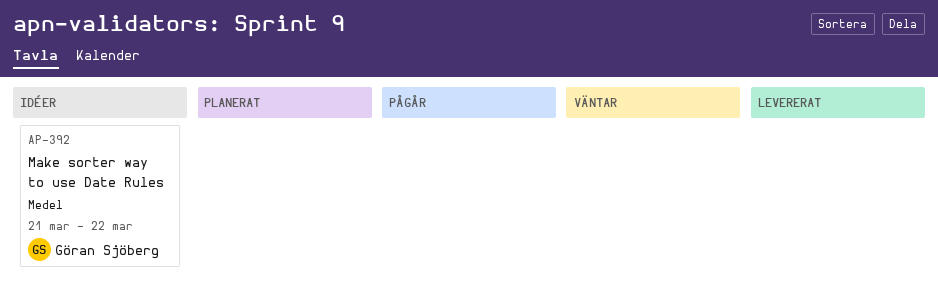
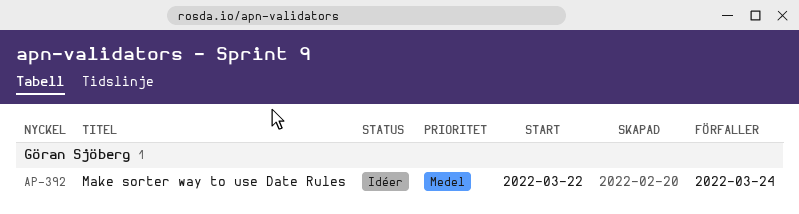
AP-392, start: Mar 21 -> Mar 22
AP-392, due: Mar 22 -> Mar 24

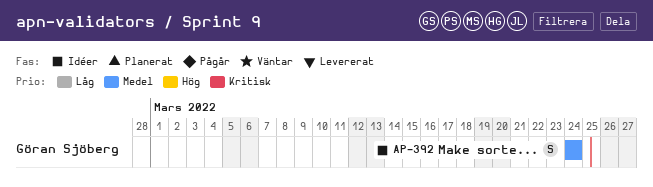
AP-392, start: Mar 22 -> Mar 24

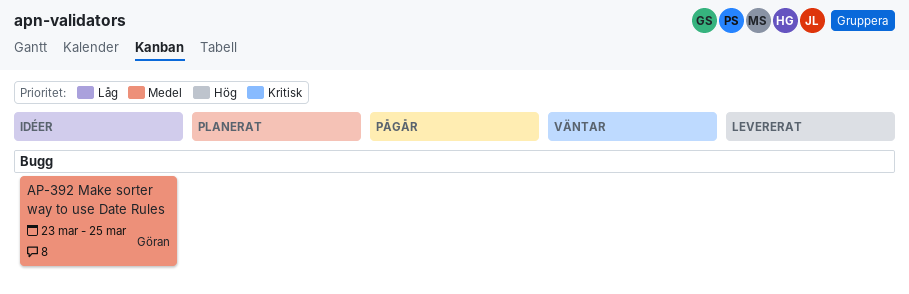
AP-392, start: Mar 24 -> Mar 23
AP-392, due: Mar 24 -> Mar 25

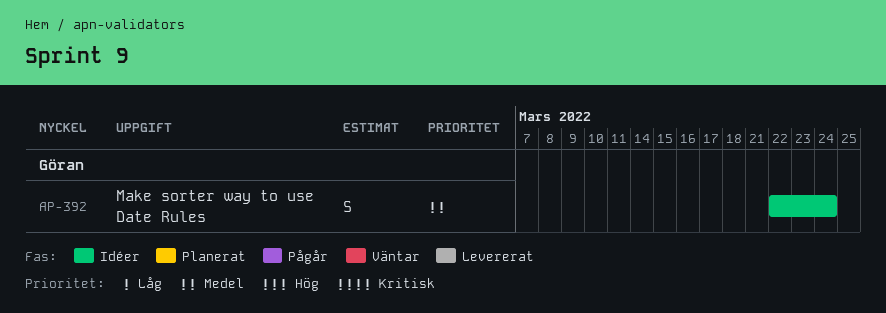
AP-392, start: Mar 23 -> Mar 22
AP-392, due: Mar 25 -> Mar 24

